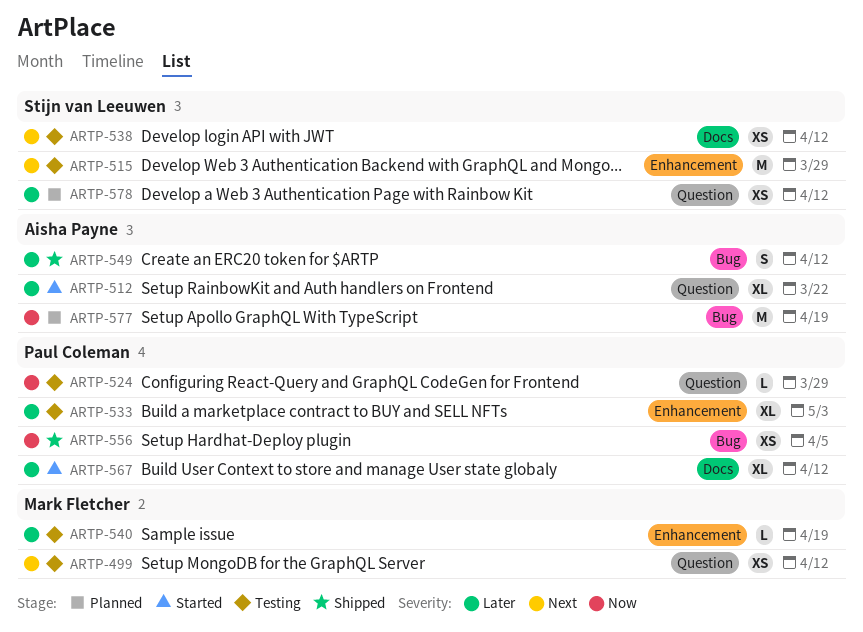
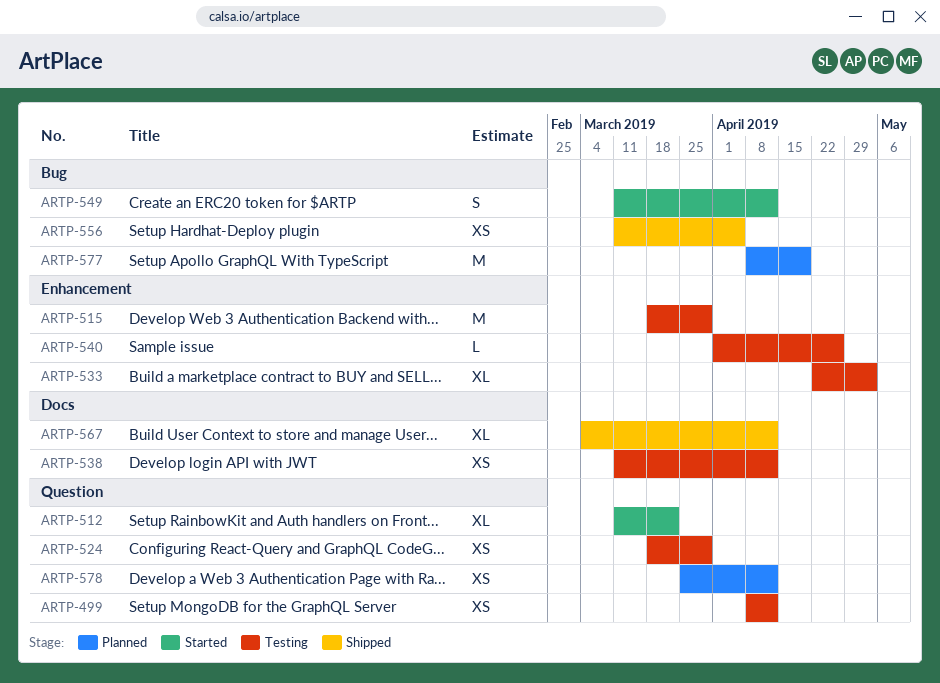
ARTP-524, estimate: L -> XS
ARTP-540, due: Apr 19 -> Apr 26
ARTP-549, status: Shipped -> Started
ARTP-567, status: Started -> Shipped

